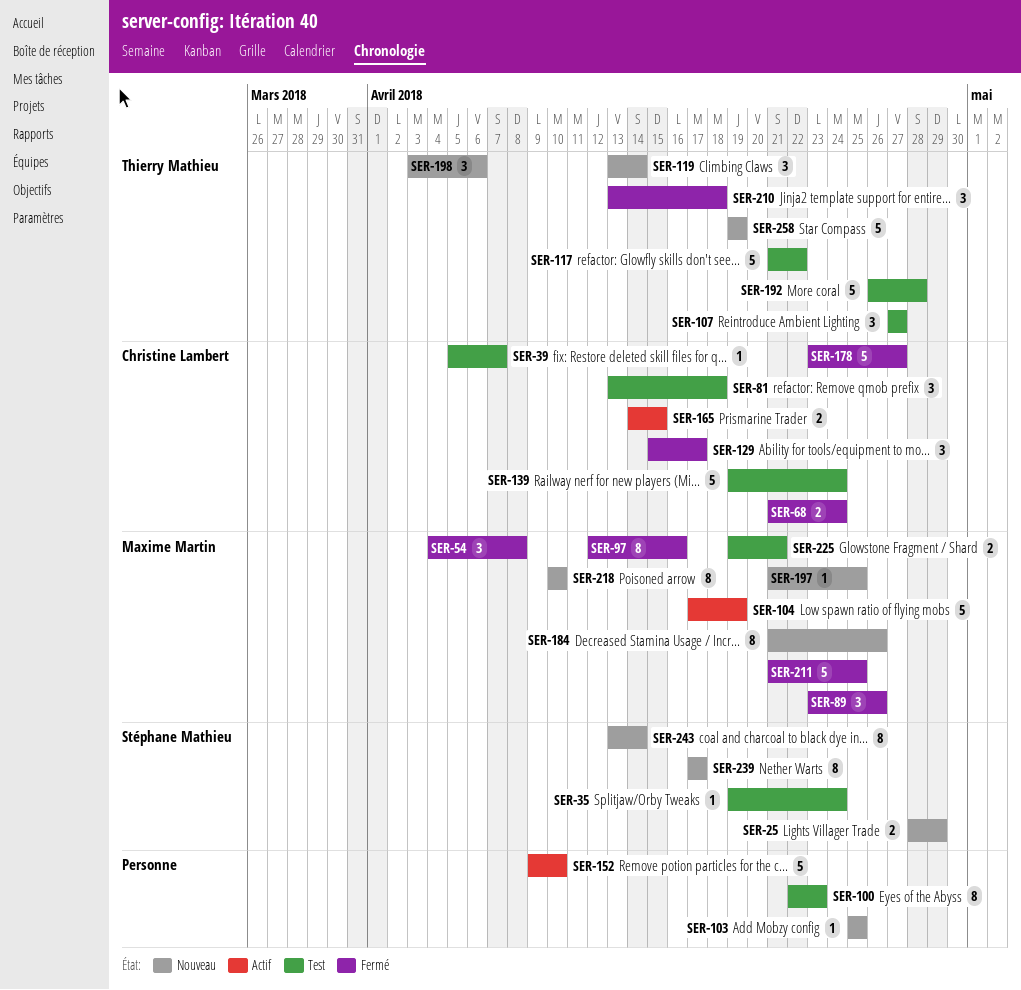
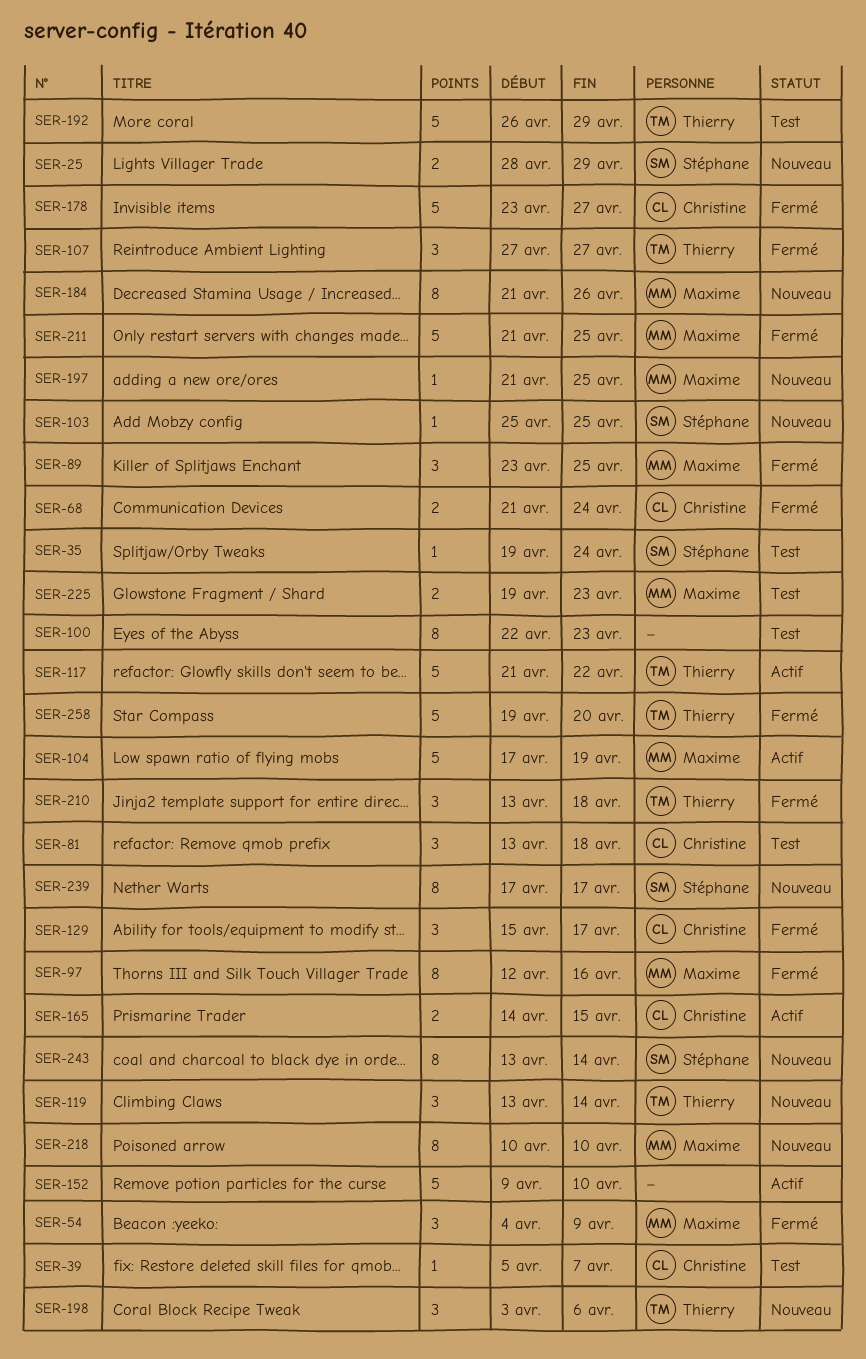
SER-54, due: Apr 8 -> Apr 9
SER-89, due: Apr 26 -> Apr 25
SER-103, owner: none -> Stéphane Mathieu
SER-107, status: Test -> Fermé
SER-117, status: Test -> Actif
SER-139: present -> none
SER-192, due: Apr 28 -> Apr 29
SER-225, due: Apr 21 -> Apr 23
SER-258, status: Nouveau -> Fermé
SER-258, due: Apr 19 -> Apr 20

